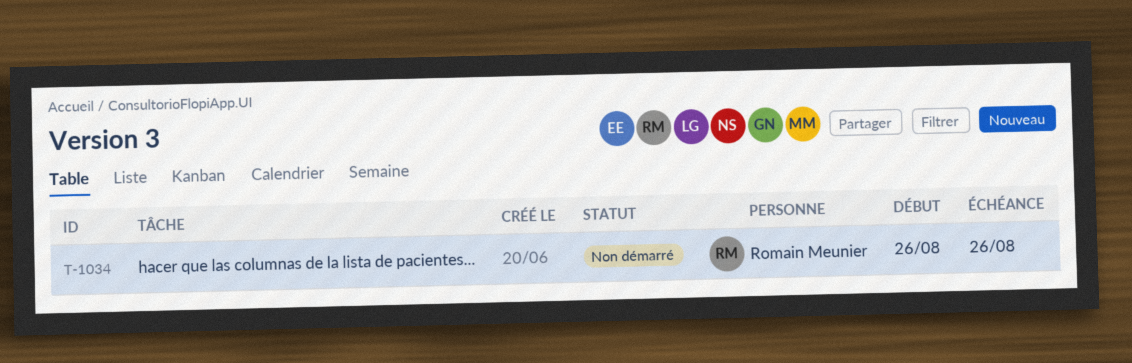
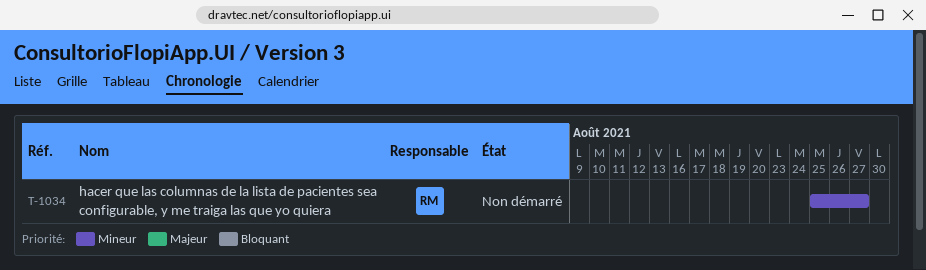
T-1034, start: Aug 26 -> Aug 25
T-1034, due: Aug 26 -> Aug 27

